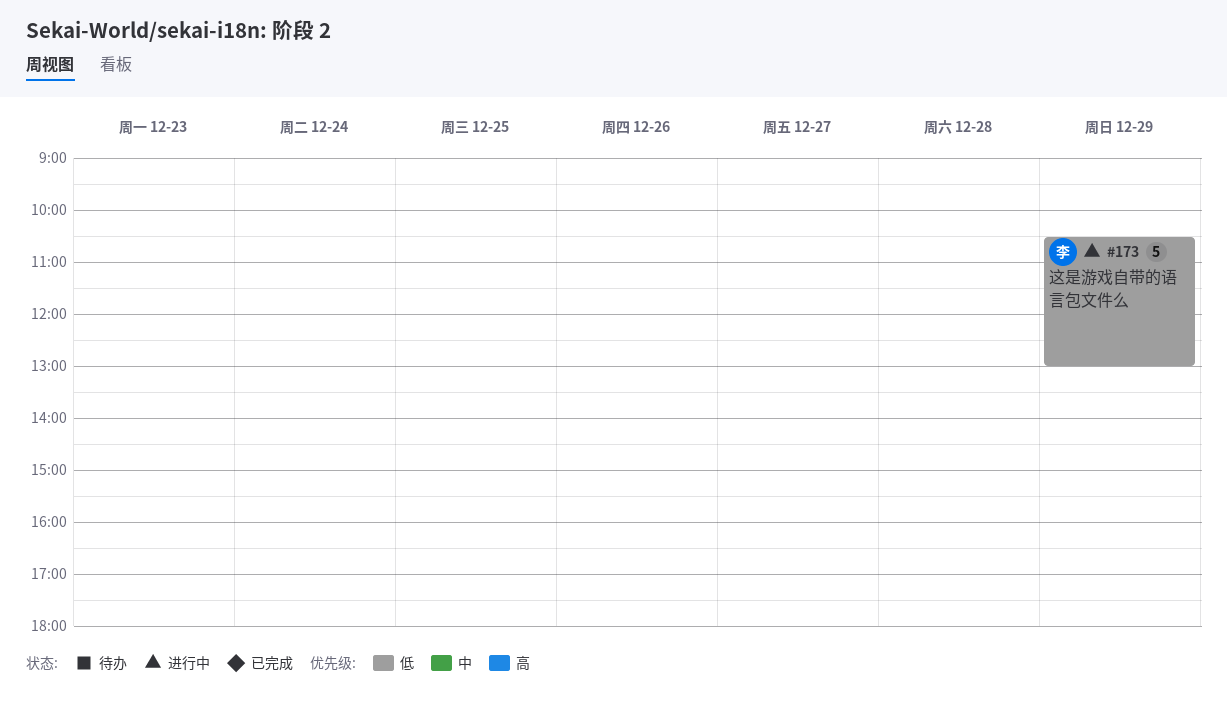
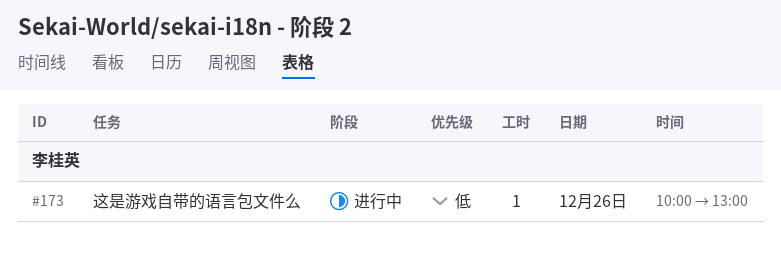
#173, estimate: 5 -> 1
#173, day: Dec 29 -> Dec 26
#173, begins: 10:30 -> 10:00

